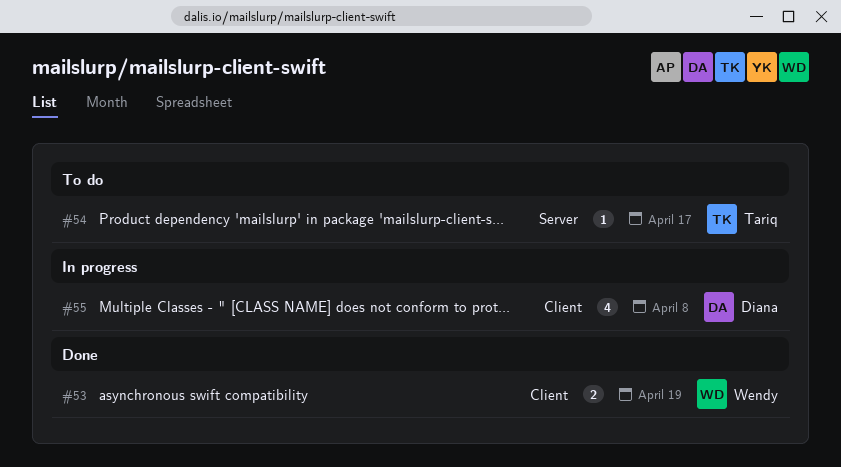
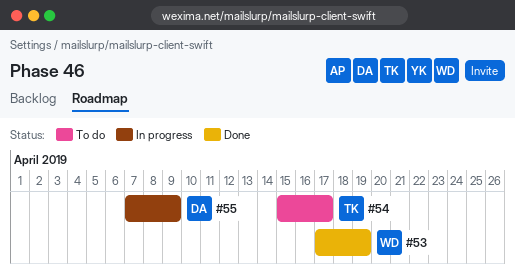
#55, due: Apr 8 -> Apr 9

